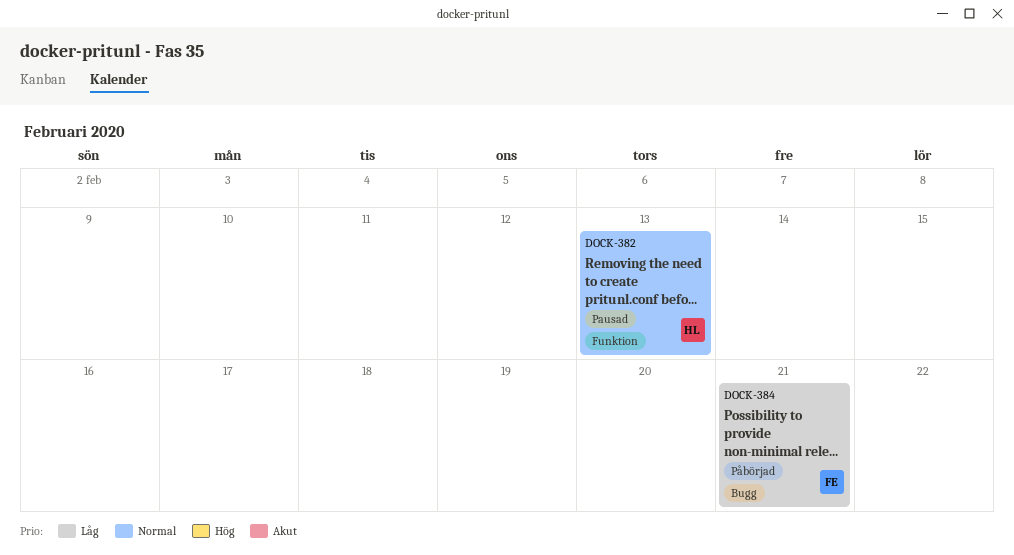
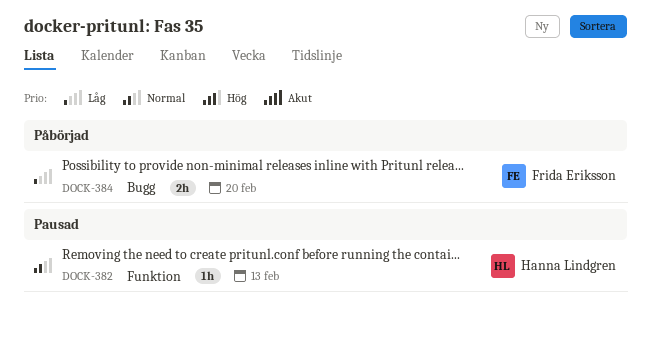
DOCK-384, due: Feb 21 -> Feb 20

